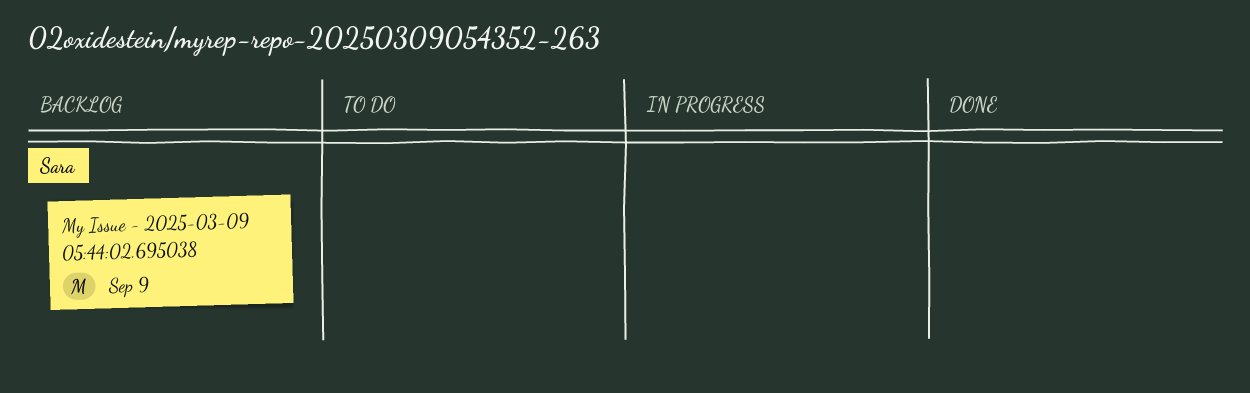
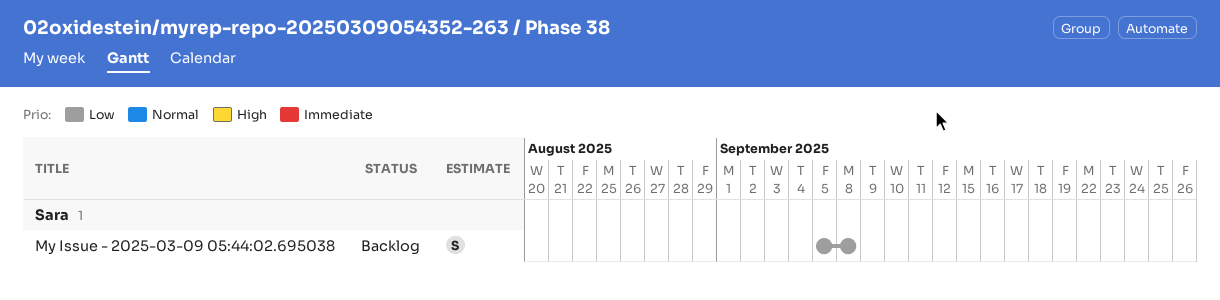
My Issue - 2025-03-09 05:44:02.695038, estimate: M -> S
My Issue - 2025-03-09 05:44:02.695038, due: Sep 9 -> Sep 8

